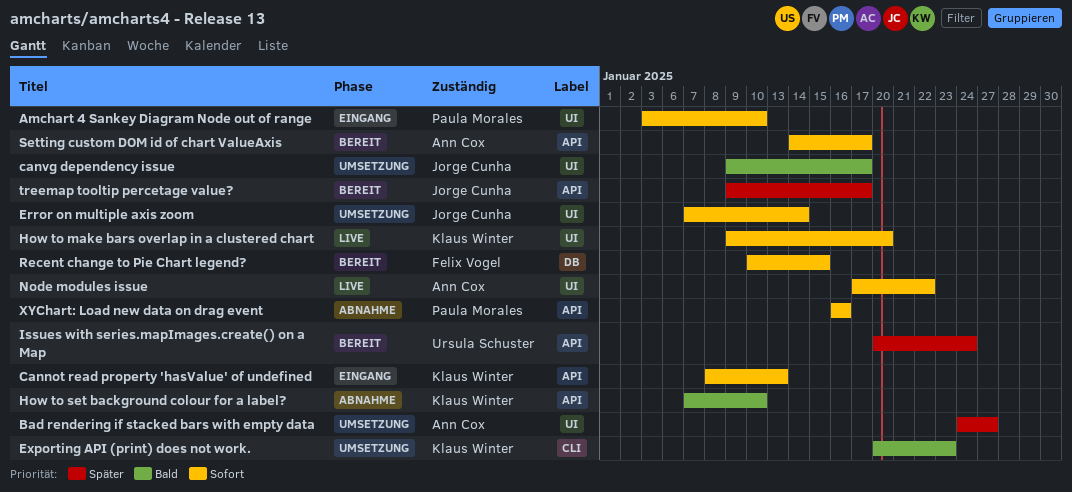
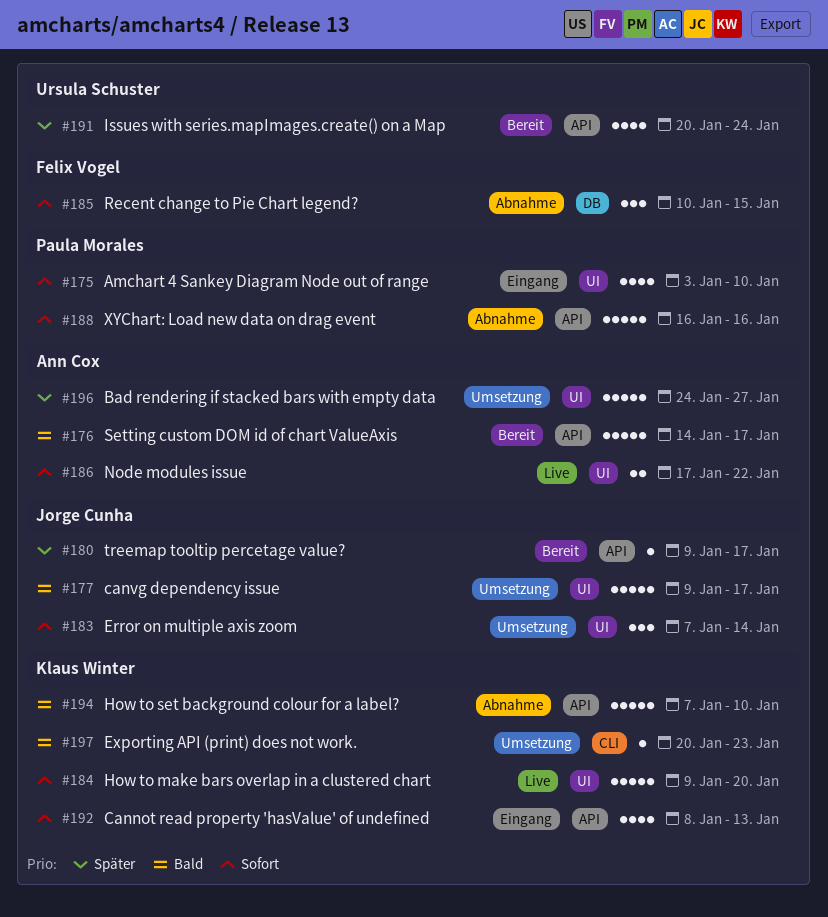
Recent change to Pie Chart legend?, status: Bereit -> Abnahme
Setting custom DOM id of chart ValueAxis, priority: Sofort -> Bald

